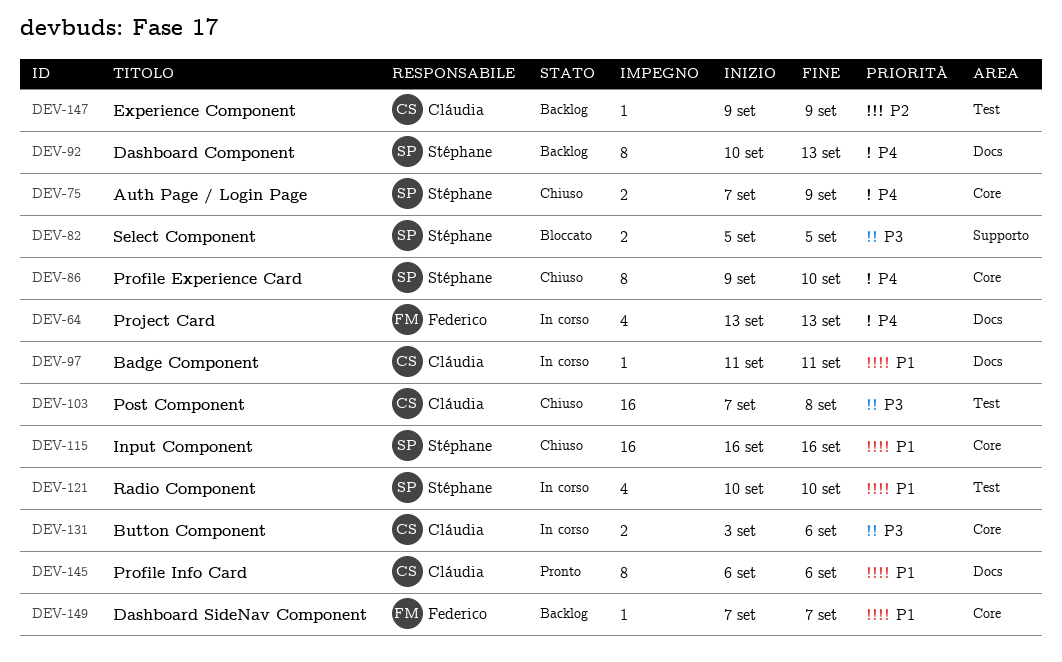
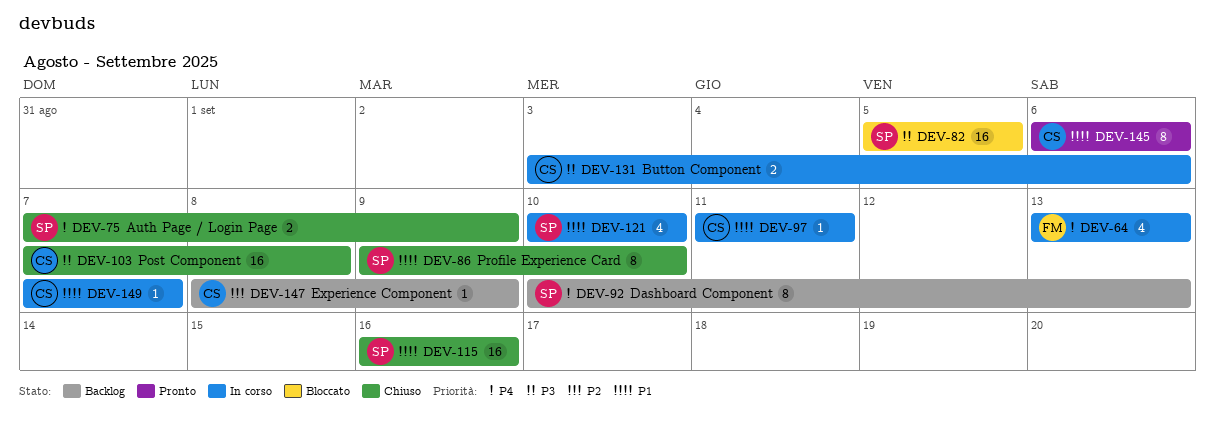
DEV-82, estimate: 2 -> 16
DEV-86, priority: P4 -> P1
DEV-147, start: Sep 9 -> Sep 8
DEV-149, status: Backlog -> In corso
DEV-149, owner: Federico -> Cláudia

